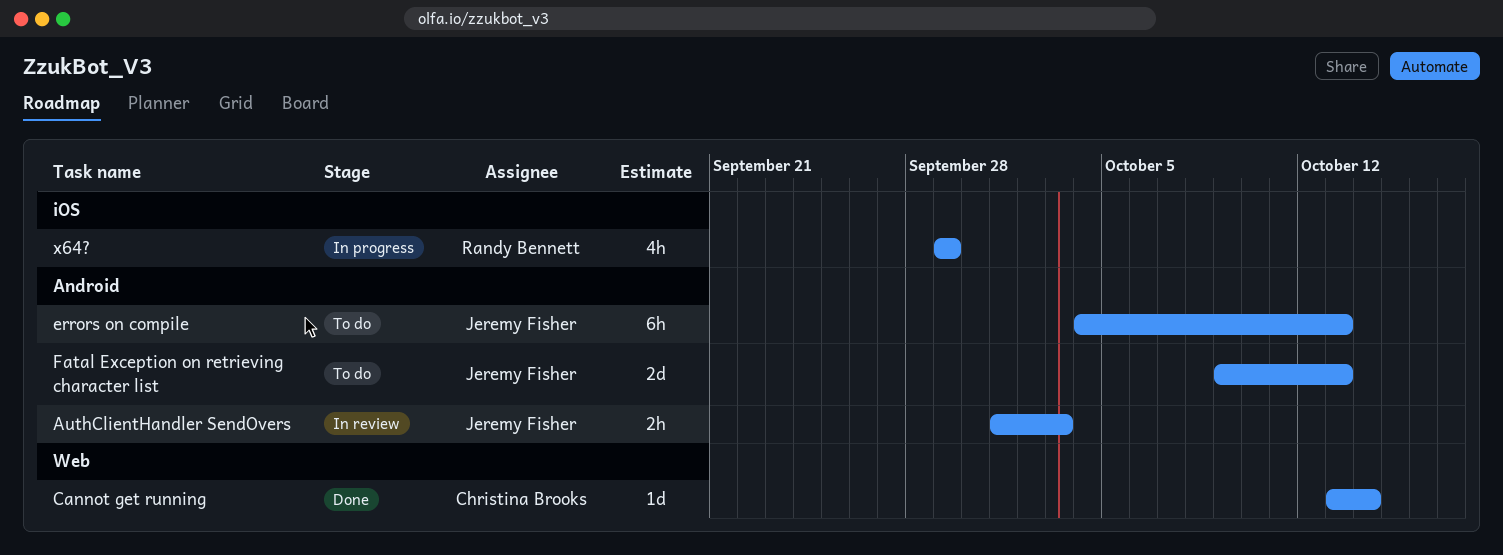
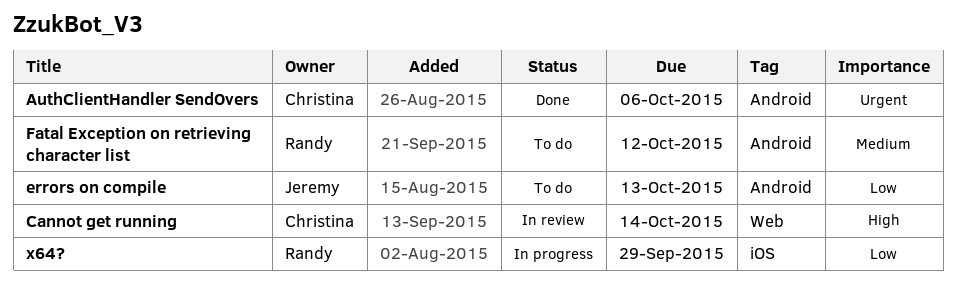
AuthClientHandler SendOvers, status: In review -> Done
AuthClientHandler SendOvers, owner: Jeremy Fisher -> Christina Brooks
AuthClientHandler SendOvers, due: Oct 3 -> Oct 6
Cannot get running, status: Done -> In review
Fatal Exception on retrieving character list, owner: Jeremy Fisher -> Randy Bennett
Fatal Exception on retrieving character list, due: Oct 13 -> Oct 12

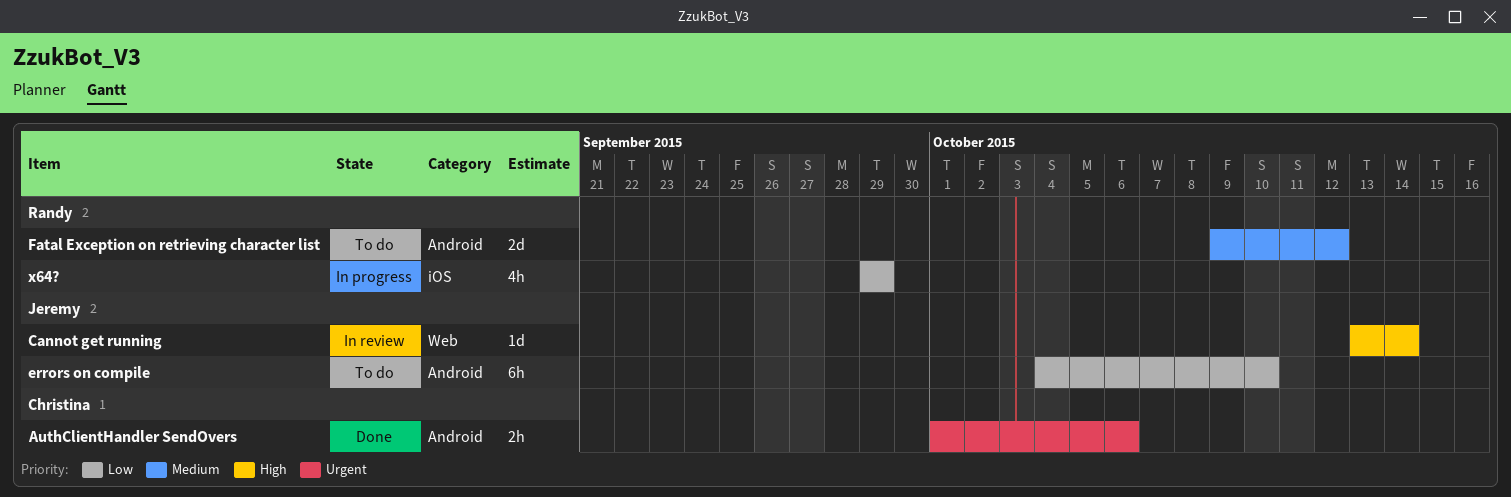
Cannot get running, owner: Christina -> Jeremy
errors on compile, due: Oct 13 -> Oct 10

